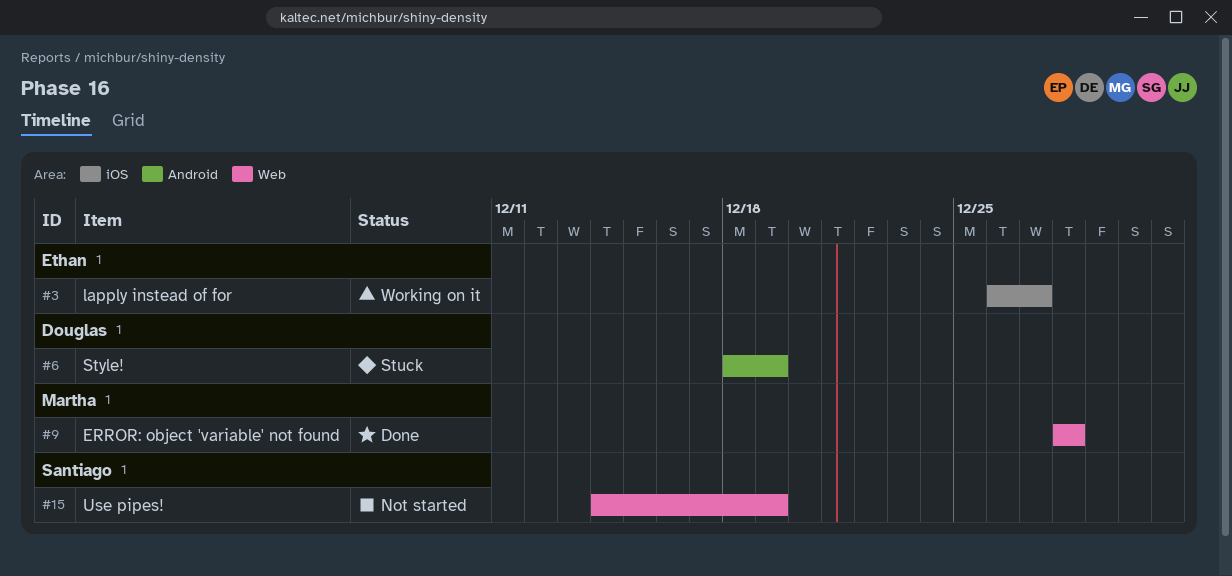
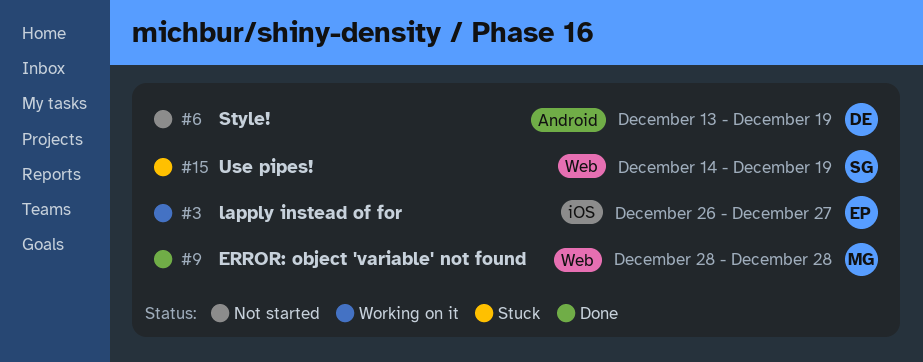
#6, status: Stuck -> Not started
#6, start: Dec 18 -> Dec 13
#15, status: Not started -> Stuck

